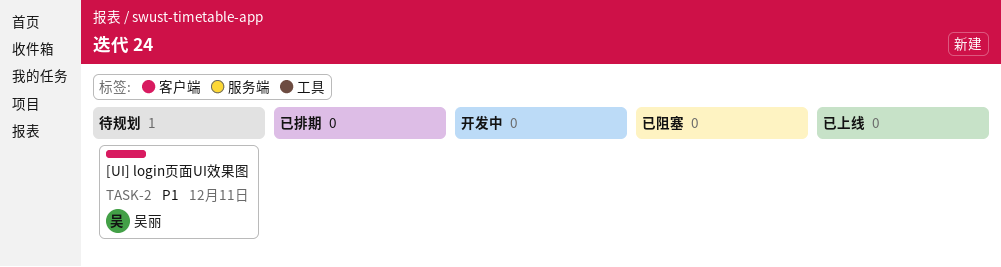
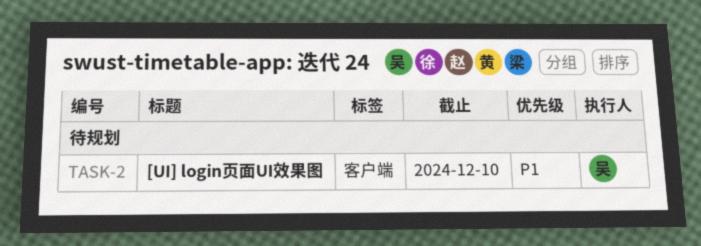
TASK-2, due: Dec 11 -> Dec 10

